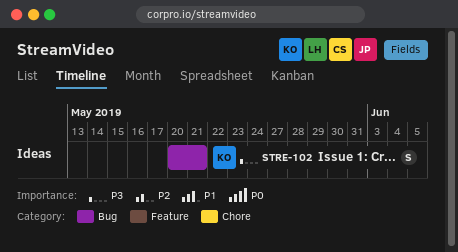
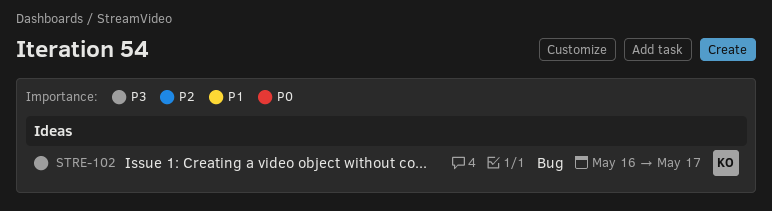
STRE-102, start: May 20 -> May 16
STRE-102, due: May 21 -> May 17

